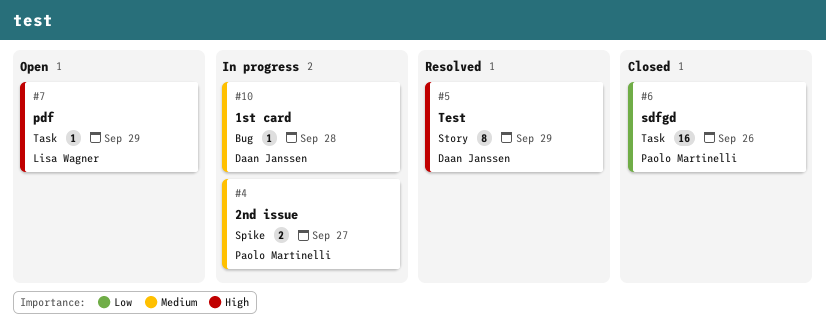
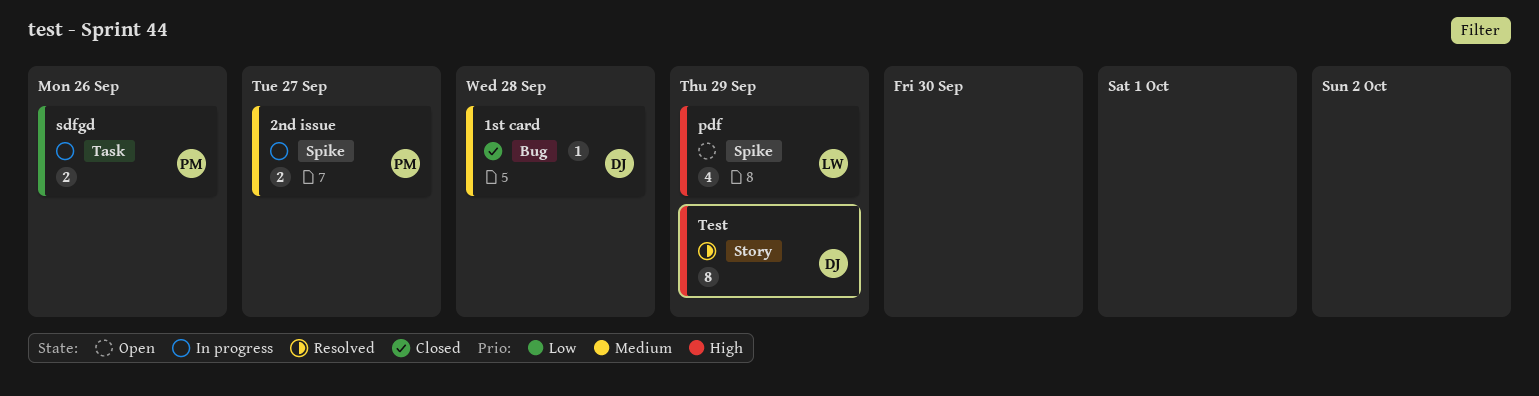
1st card, status: In progress -> Closed
pdf, label: Task -> Spike
pdf, estimate: 1 -> 4
sdfgd, status: Closed -> In progress
sdfgd, estimate: 16 -> 2

